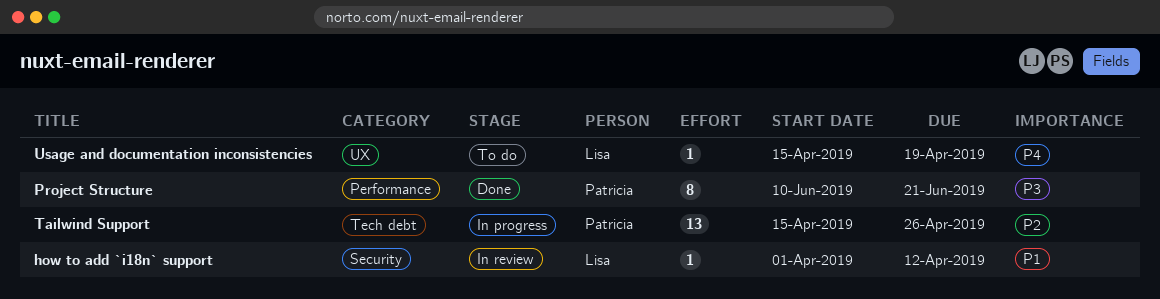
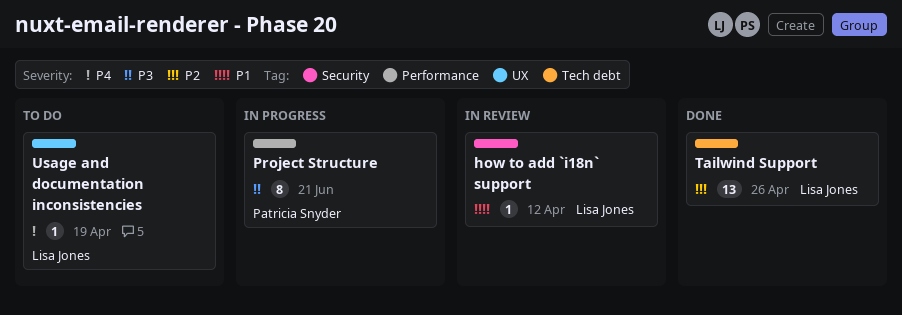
Project Structure, status: Done -> In progress
Tailwind Support, status: In progress -> Done
Tailwind Support, owner: Patricia Snyder -> Lisa Jones

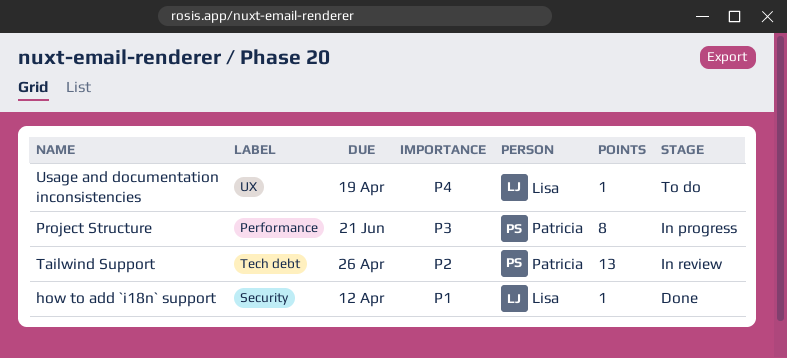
how to add `i18n` support, status: In review -> Done
Tailwind Support, status: Done -> In review
Tailwind Support, owner: Lisa Jones -> Patricia Snyder

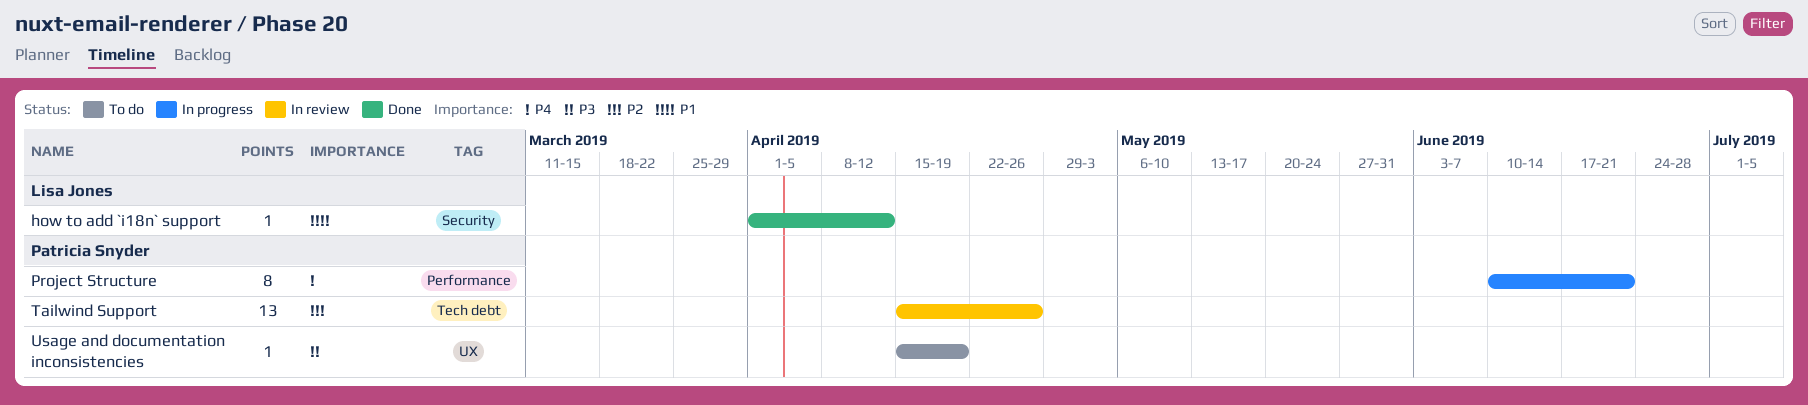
Project Structure, priority: P3 -> P4
Usage and documentation inconsistencies, owner: Lisa Jones -> Patricia Snyder
Usage and documentation inconsistencies, priority: P4 -> P3

